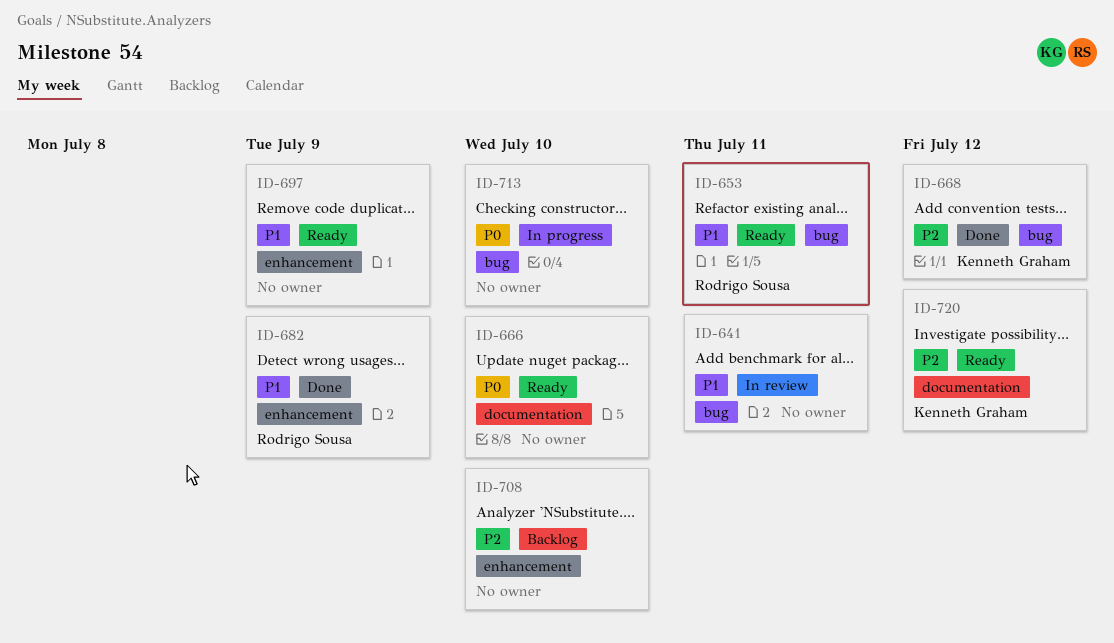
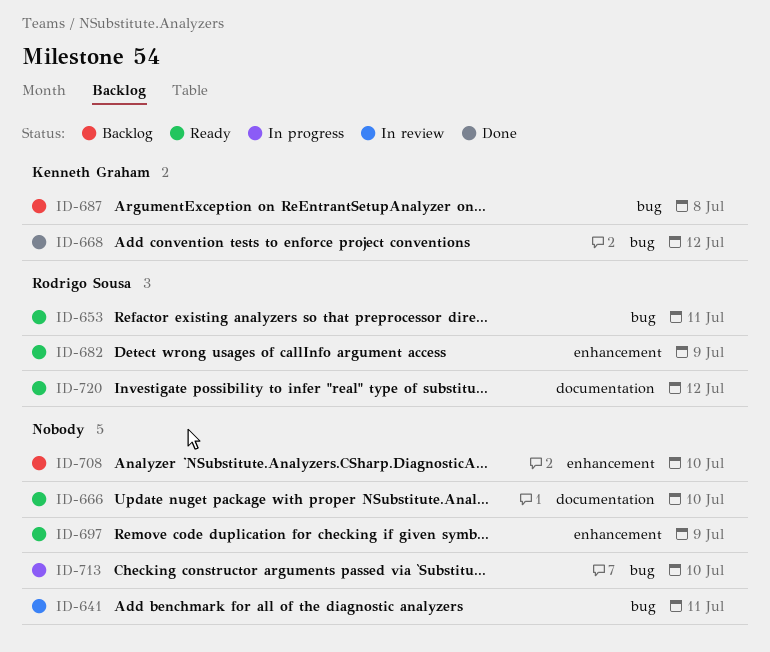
ID-682, status: Done -> Ready
ID-687: none -> present
ID-720, owner: Kenneth Graham -> Rodrigo Sousa

